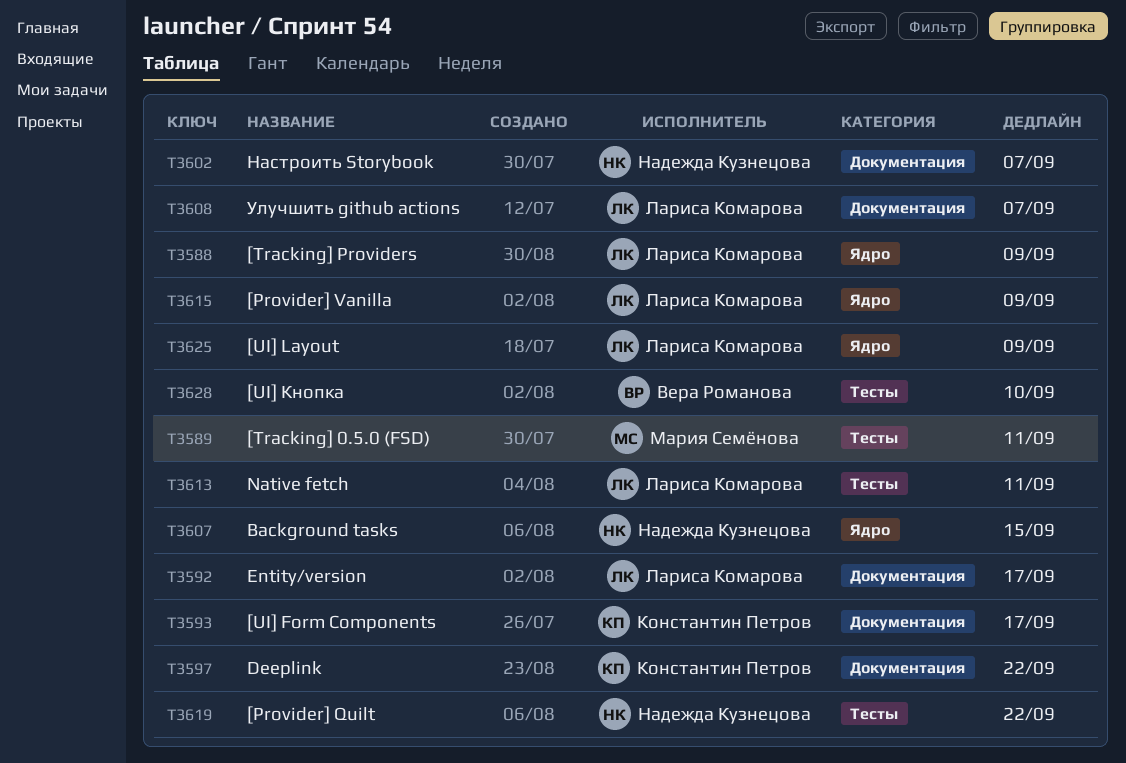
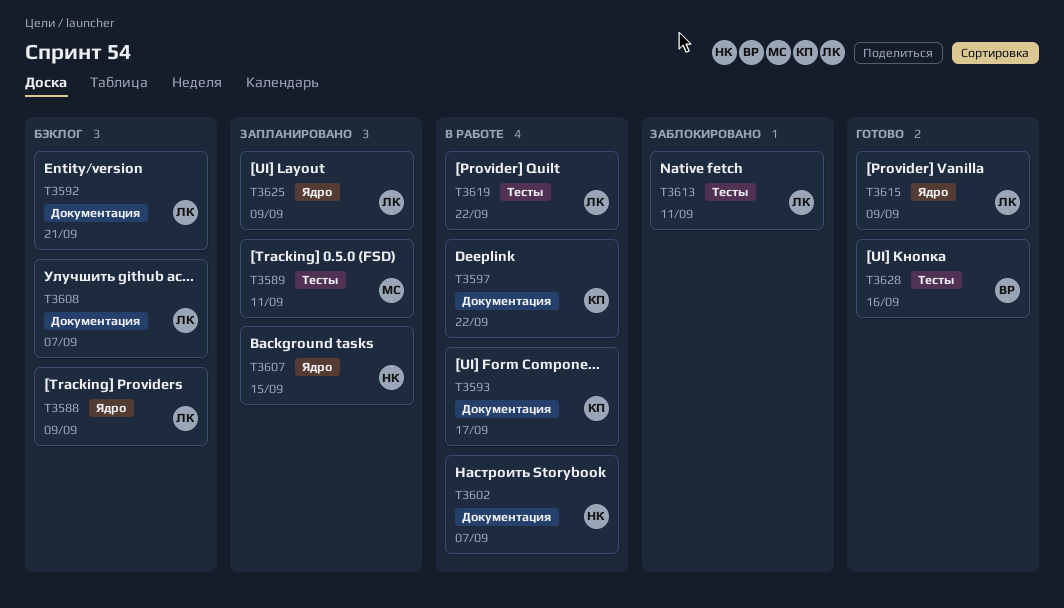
T3592, due: Sep 17 -> Sep 21
T3619, owner: Надежда Кузнецова -> Лариса Комарова
T3628, due: Sep 10 -> Sep 16

